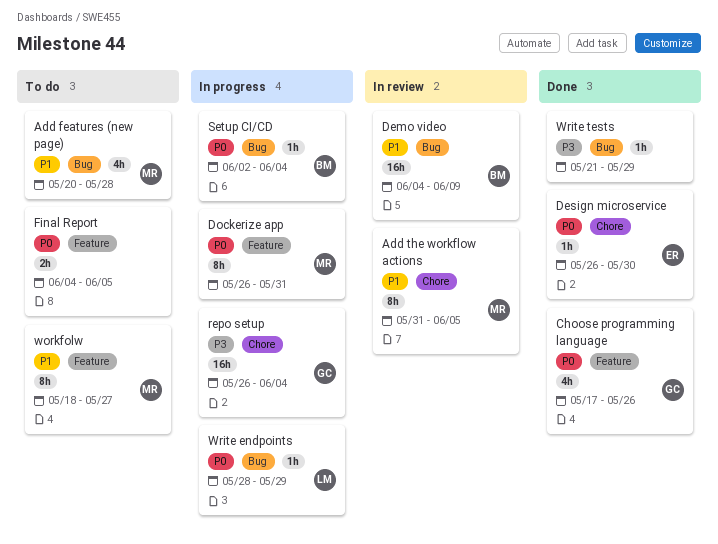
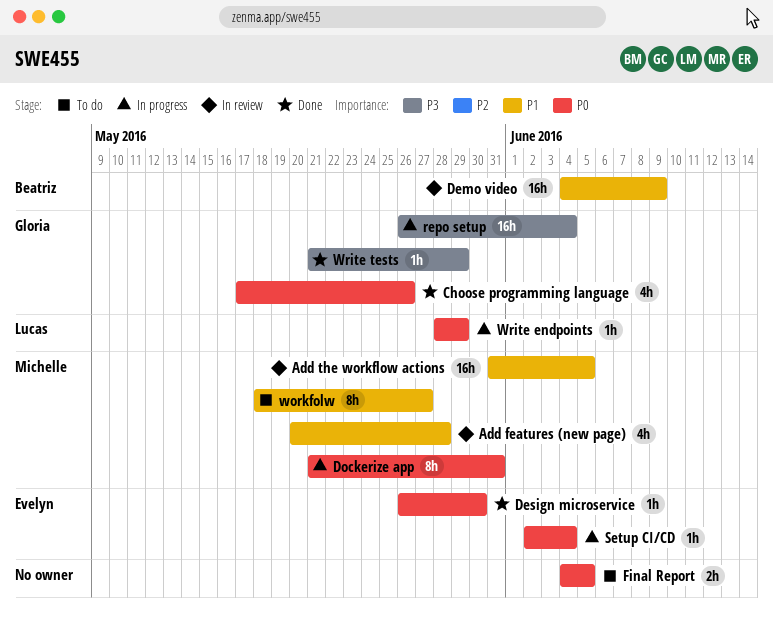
Add features (new page), status: To do -> In review
Add the workflow actions, estimate: 8h -> 16h
Dockerize app, start: May 26 -> May 21
Setup CI/CD, owner: Beatriz -> Evelyn
Write tests, owner: none -> Gloria

